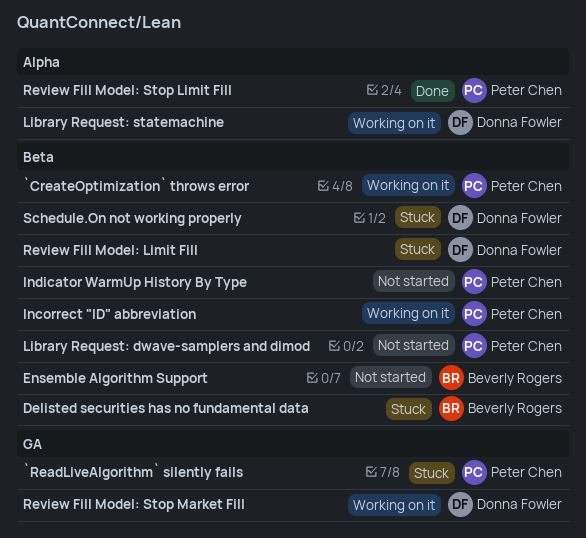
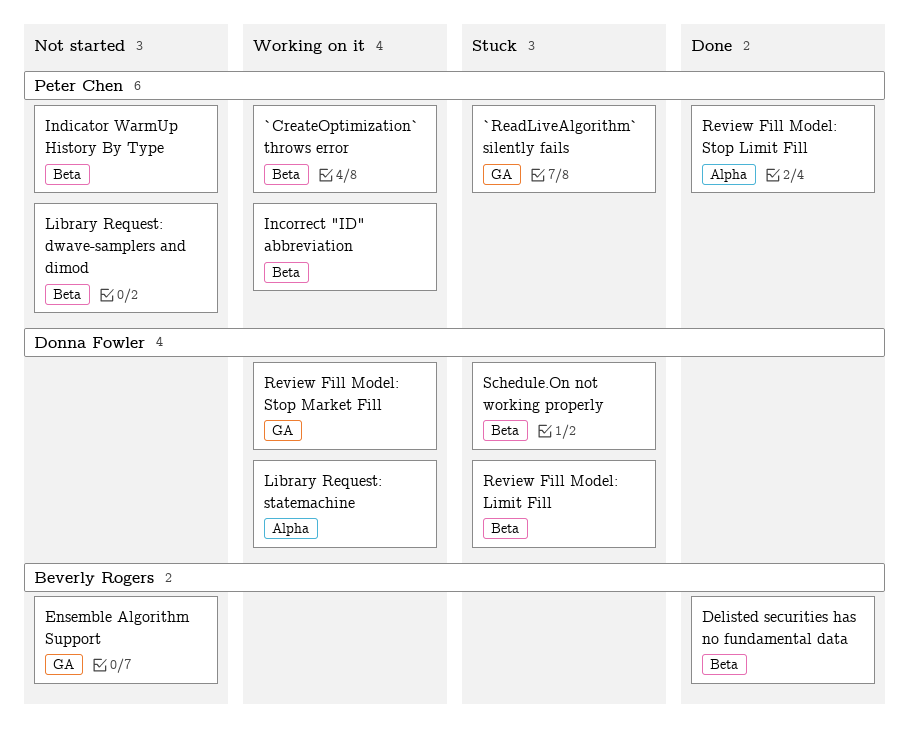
Delisted securities has no fundamental data, status: Stuck -> Done
Ensemble Algorithm Support, label: Beta -> GA

